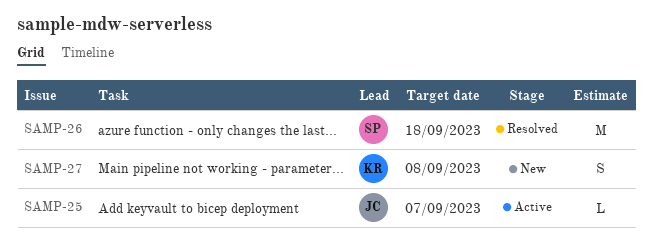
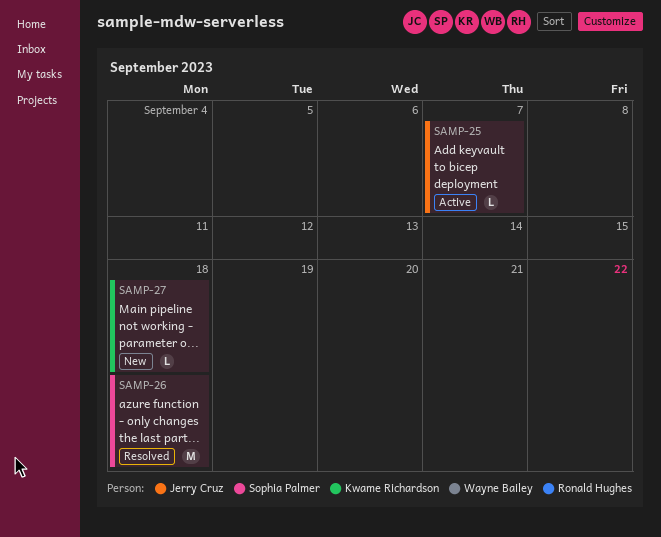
SAMP-27, estimate: S -> L
SAMP-27, due: Sep 8 -> Sep 18

